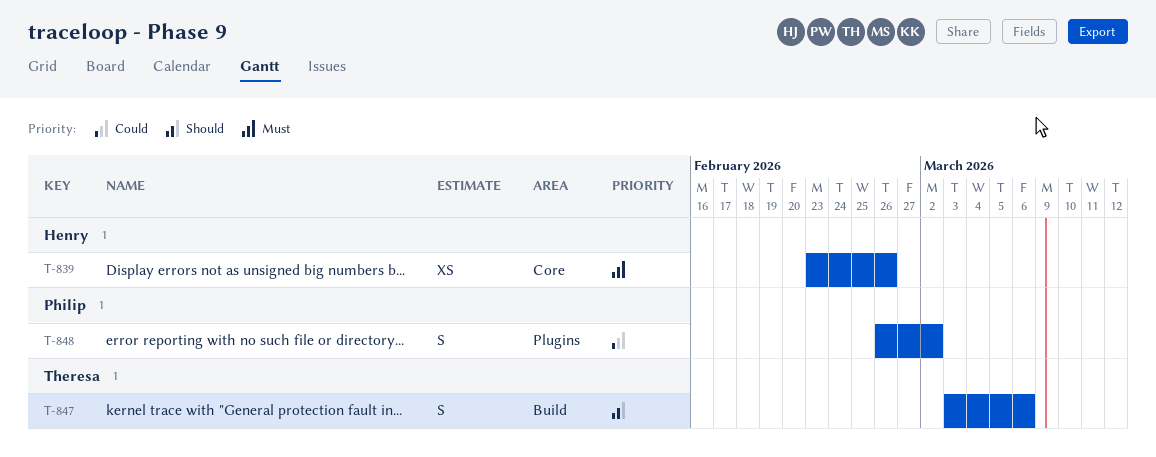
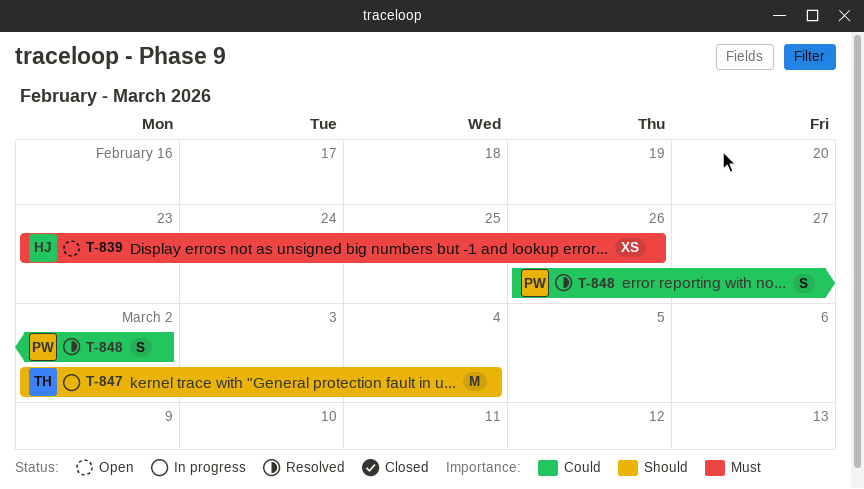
T-847, estimate: S -> M
T-847, start: Mar 3 -> Mar 2
T-847, due: Mar 6 -> Mar 4

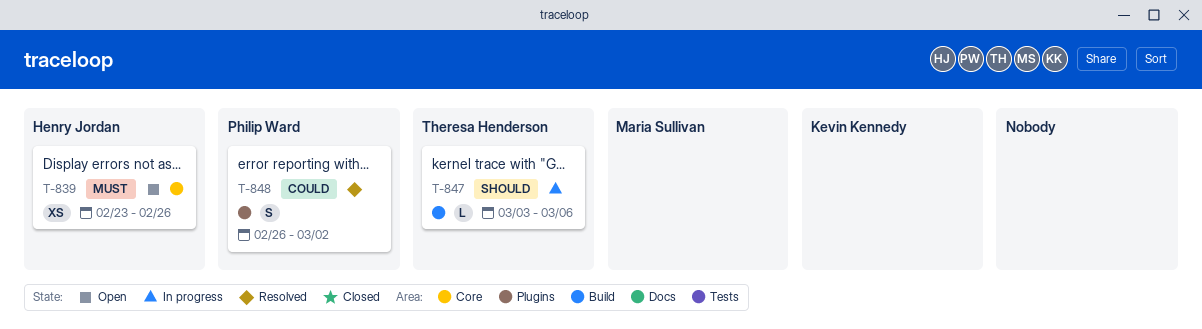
T-847, estimate: M -> L
T-847, start: Mar 2 -> Mar 3
T-847, due: Mar 4 -> Mar 6

